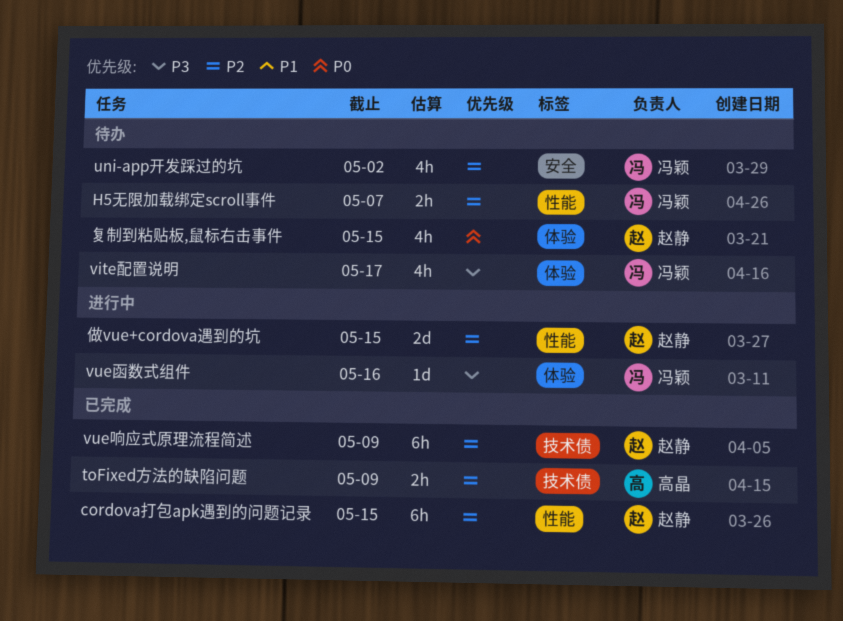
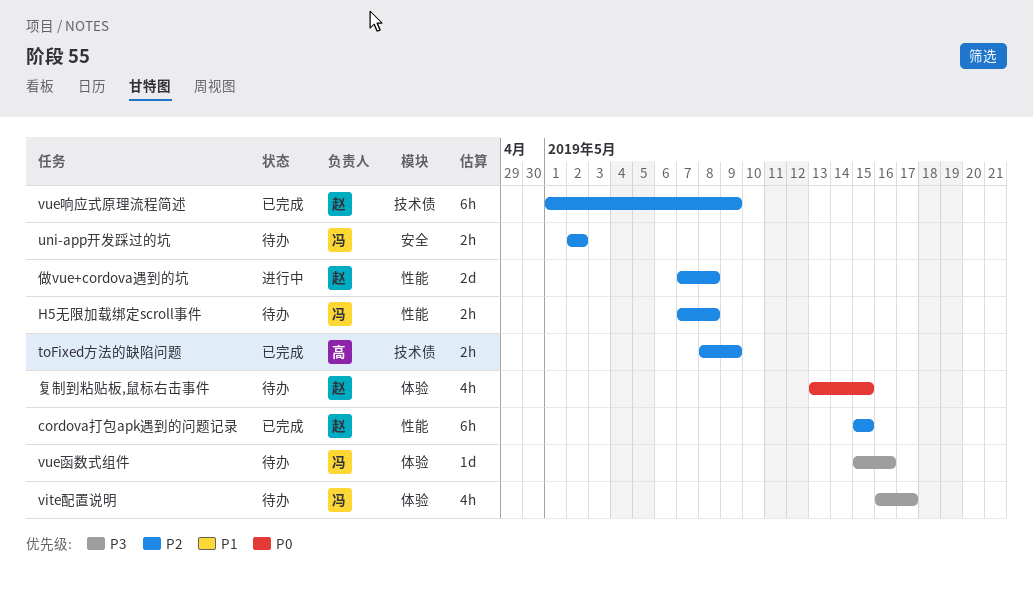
H5无限加载绑定scroll事件, due: May 7 -> May 8
uni-app开发踩过的坑, estimate: 4h -> 2h
vue函数式组件, status: 进行中 -> 待办
做vue+cordova遇到的坑, due: May 15 -> May 8

